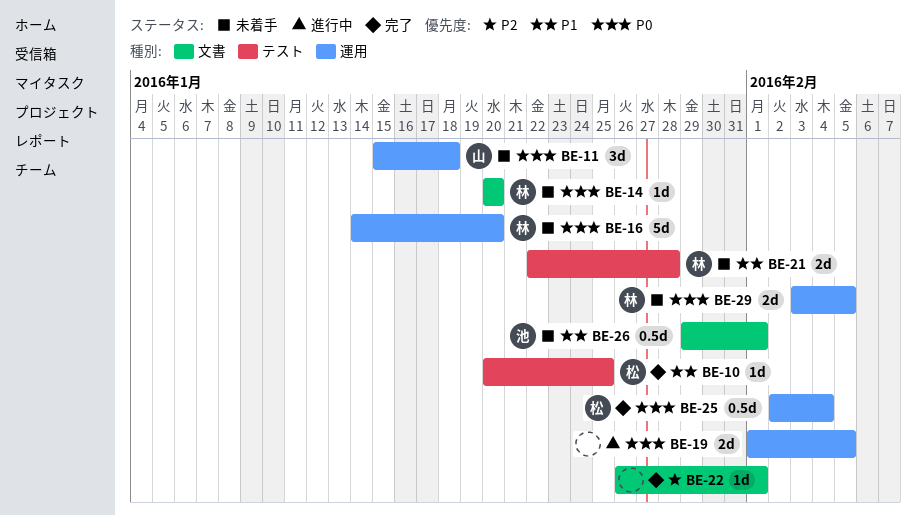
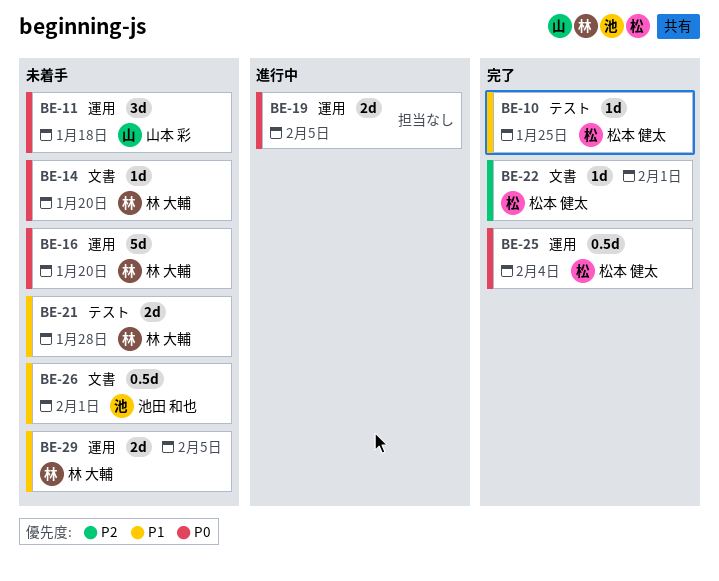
BE-22, owner: none -> 松本 健太
BE-29, priority: P0 -> P1

